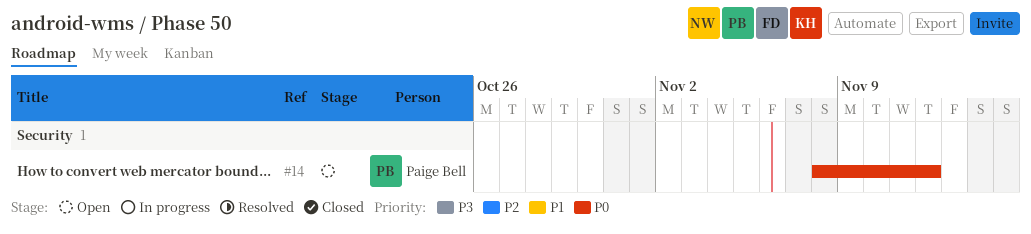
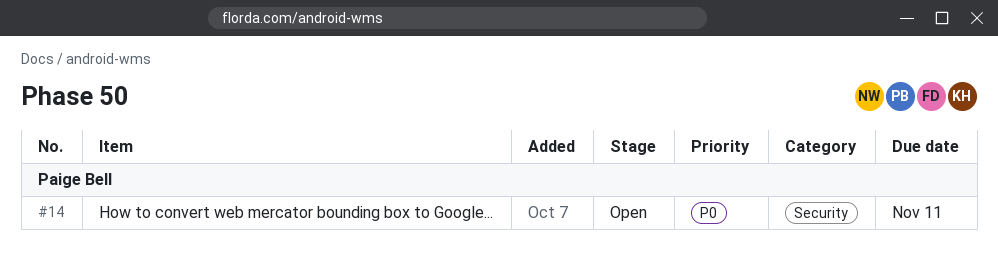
#14, due: Nov 12 -> Nov 11

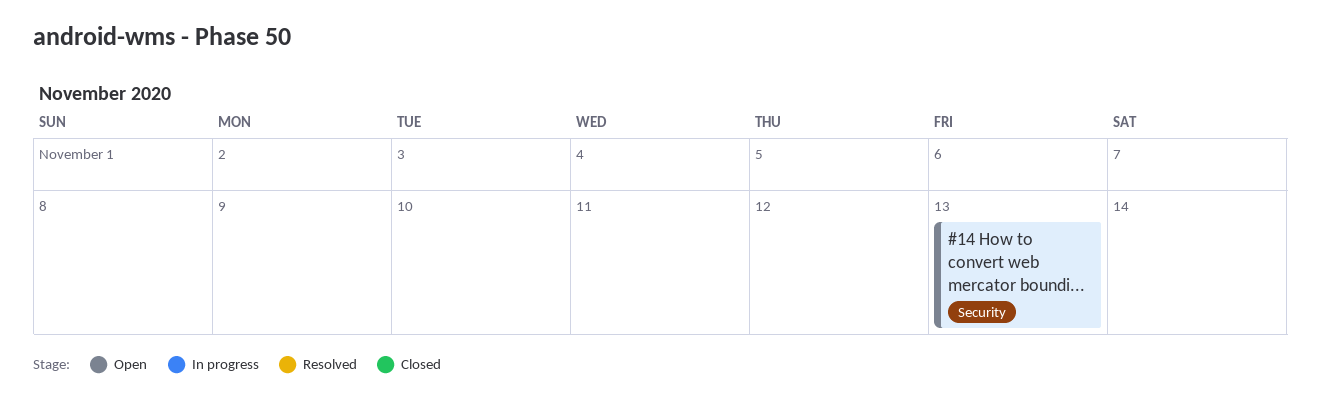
#14, due: Nov 11 -> Nov 13

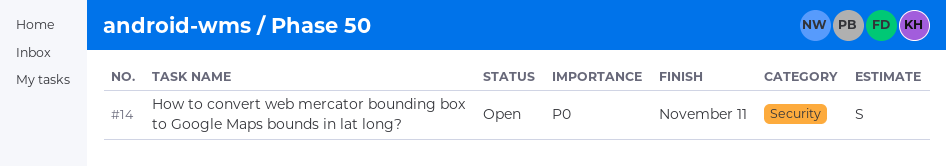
#14, due: Nov 13 -> Nov 11

